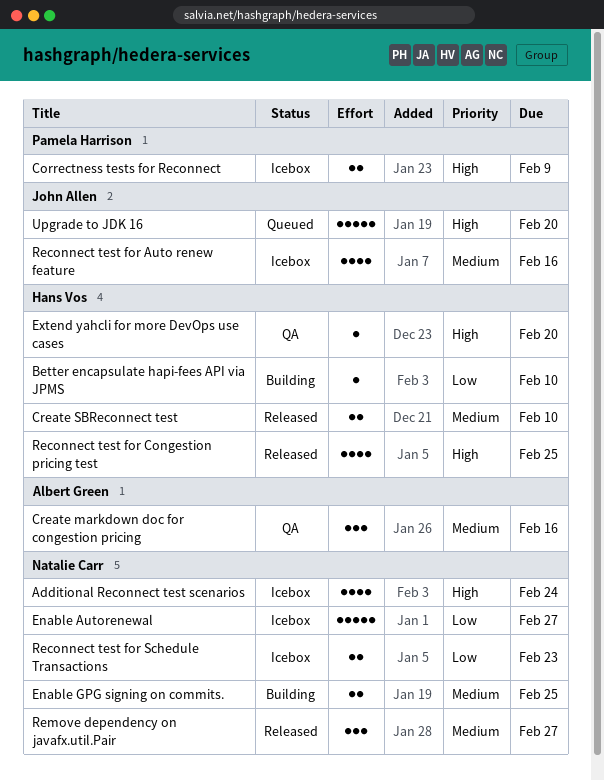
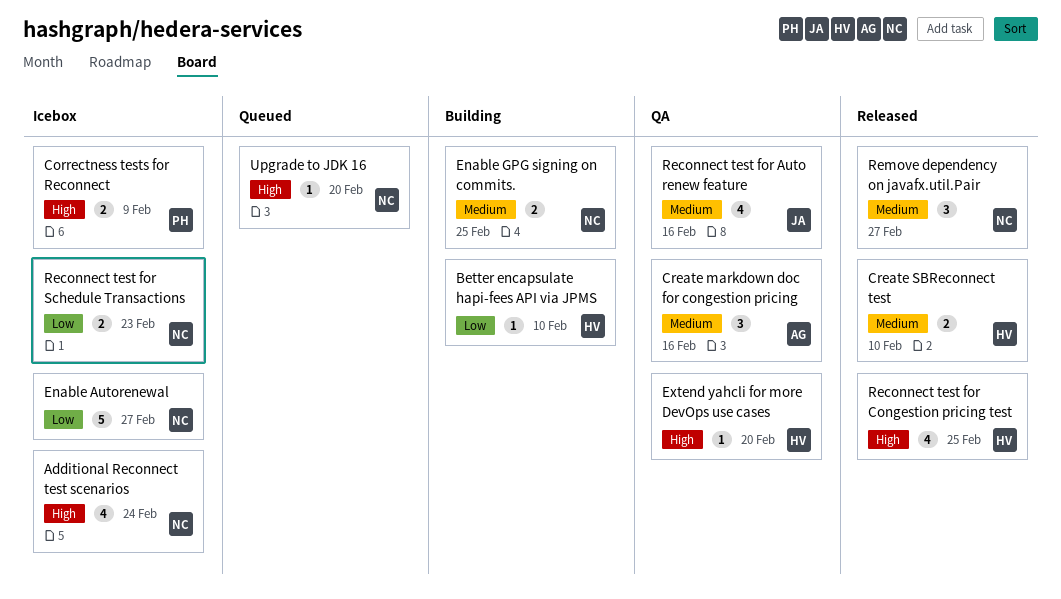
Reconnect test for Auto renew feature, status: Icebox -> QA
Upgrade to JDK 16, owner: John Allen -> Natalie Carr
Upgrade to JDK 16, estimate: 5 -> 1

